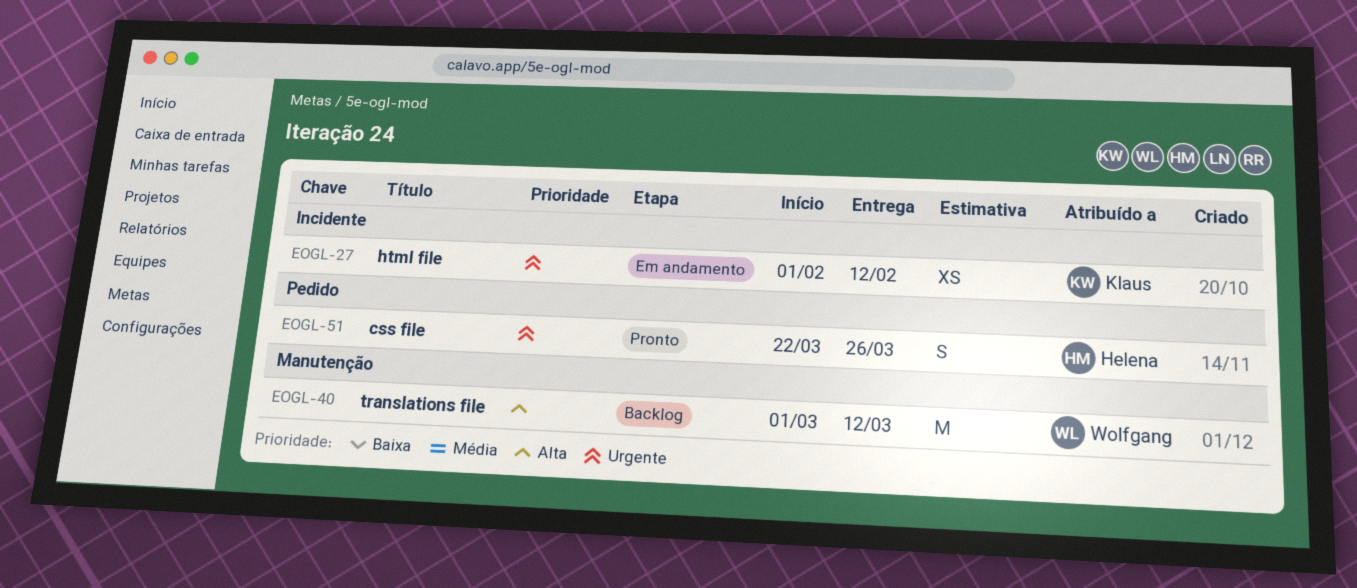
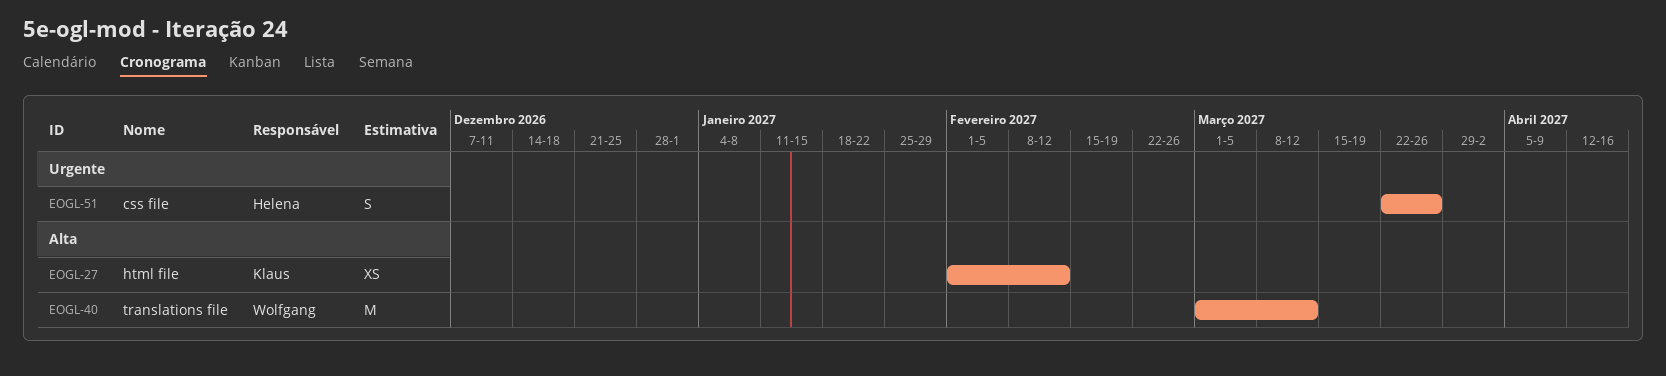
EOGL-27, priority: Urgente -> Alta

